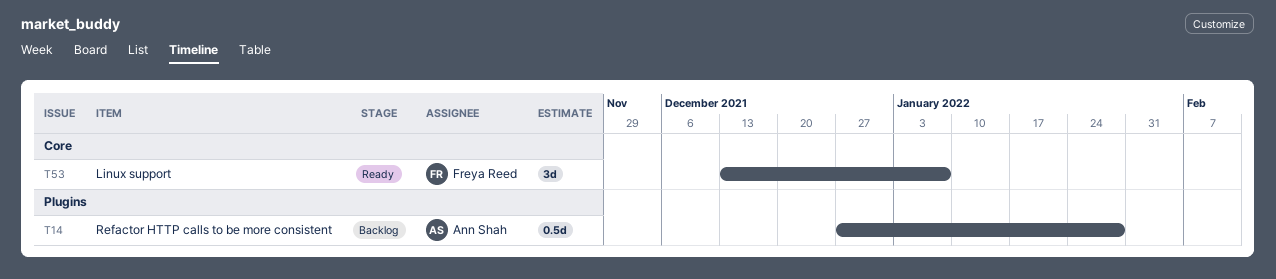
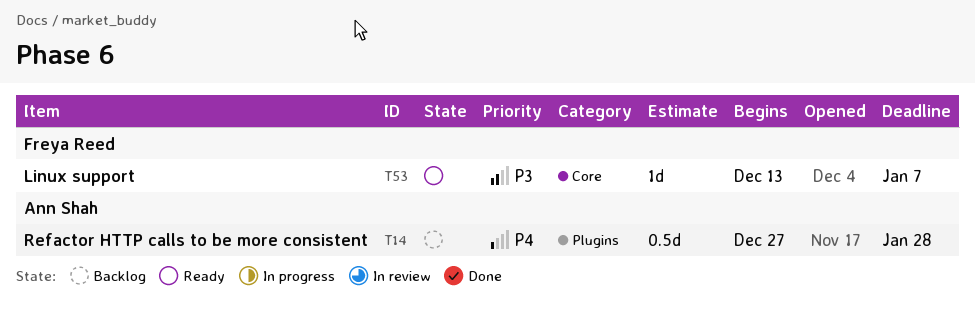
T53, estimate: 3d -> 1d

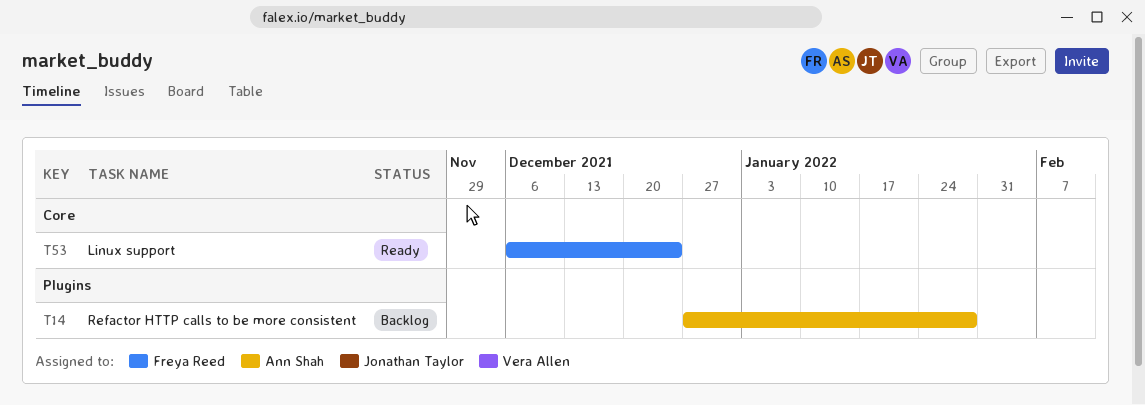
T53, start: Dec 13 -> Dec 6
T53, due: Jan 7 -> Dec 24

